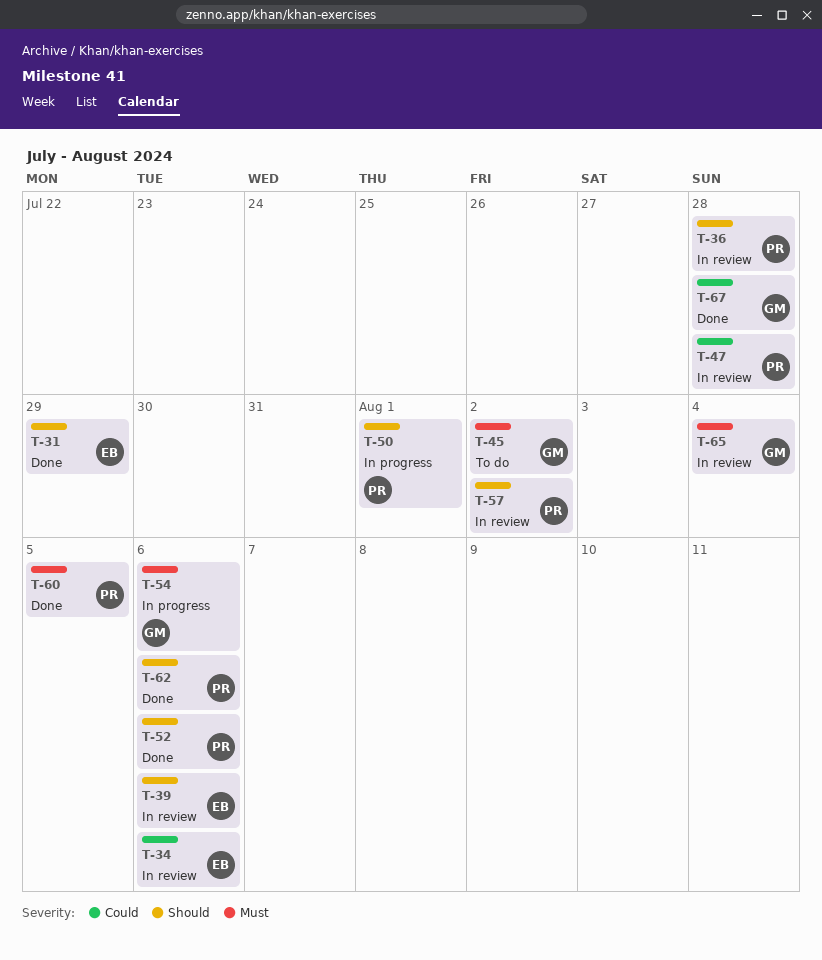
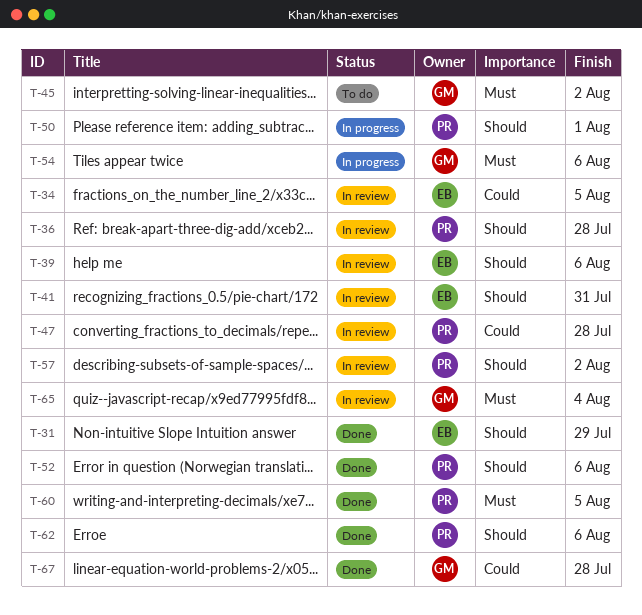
T-34, due: Aug 6 -> Aug 5
T-41: none -> present

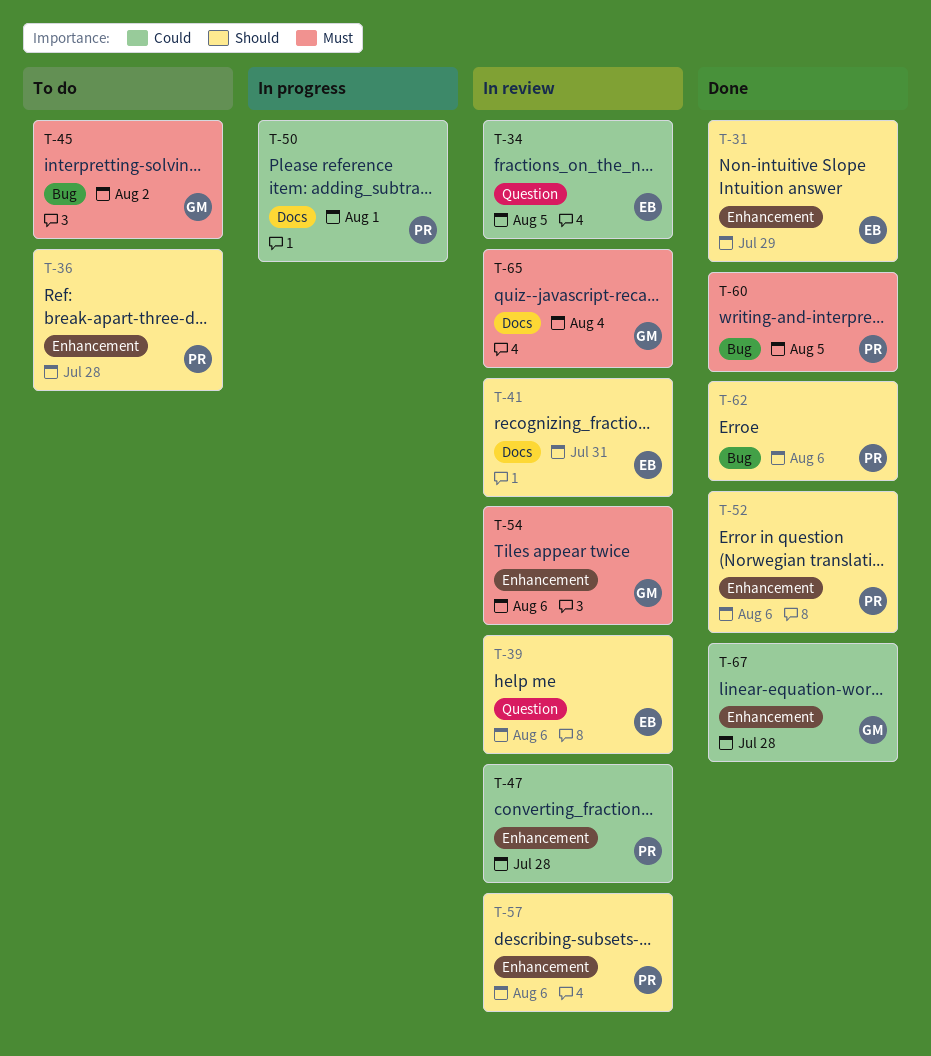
T-36, status: In review -> To do
T-50, priority: Should -> Could
T-54, status: In progress -> In review
T-57, due: Aug 2 -> Aug 6

